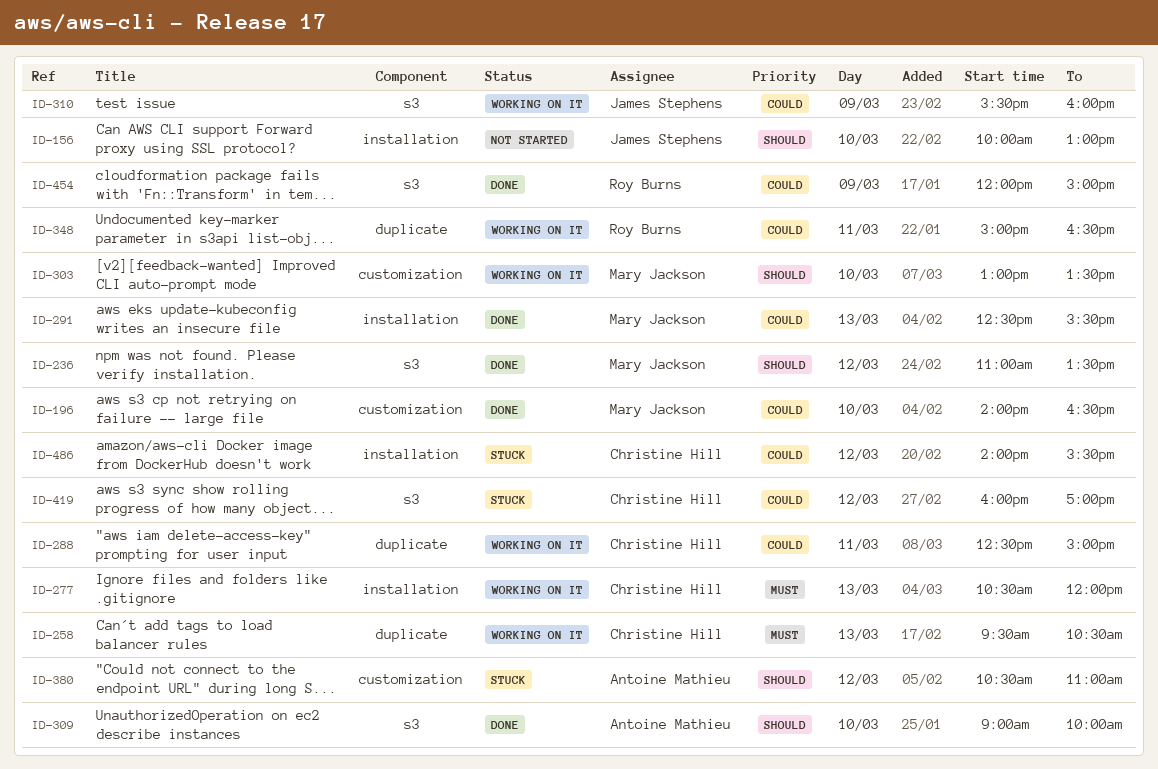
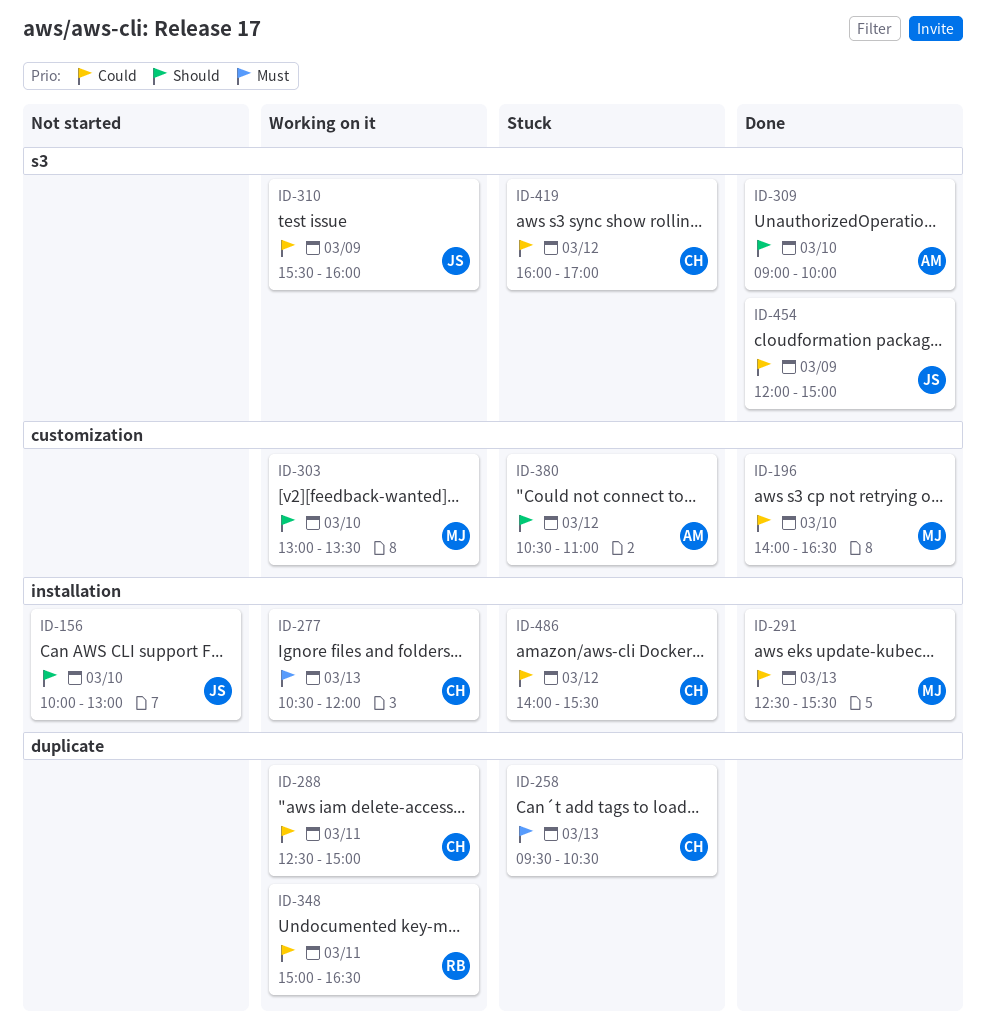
ID-236: present -> none
ID-258, status: Working on it -> Stuck
ID-454, owner: Roy Burns -> James Stephens

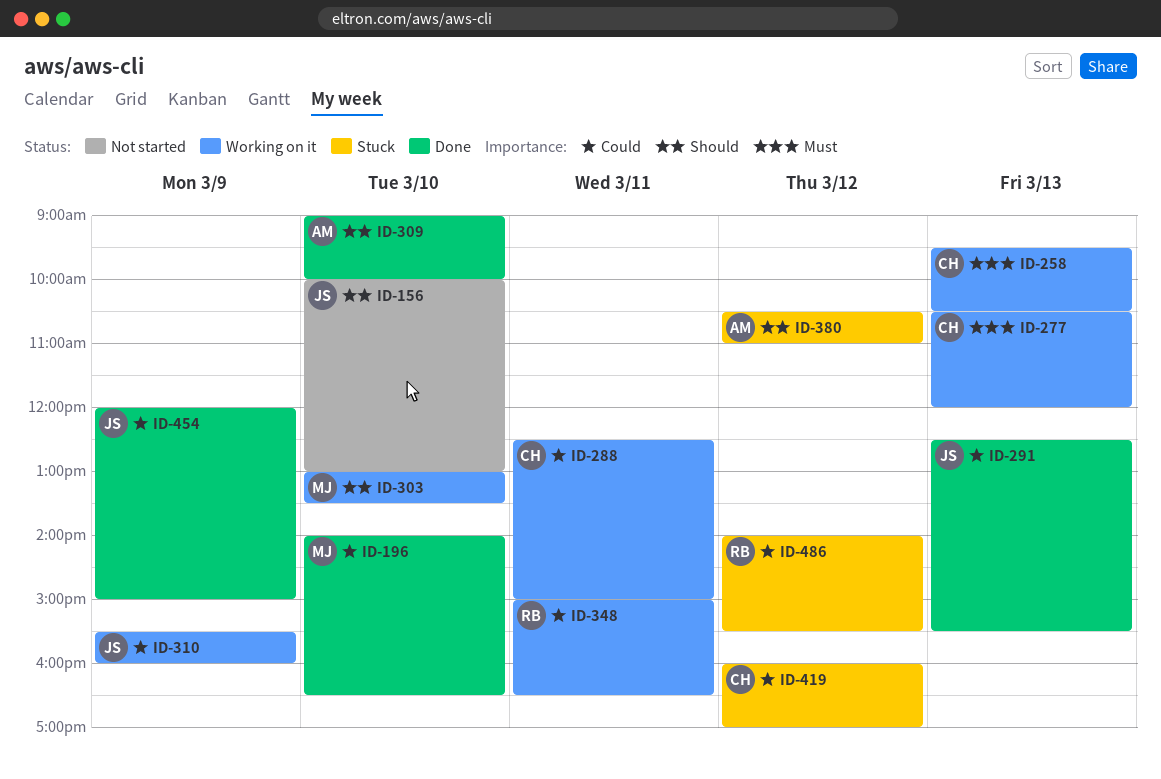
ID-258, status: Stuck -> Working on it
ID-291, owner: MJ -> JS
ID-486, owner: CH -> RB

